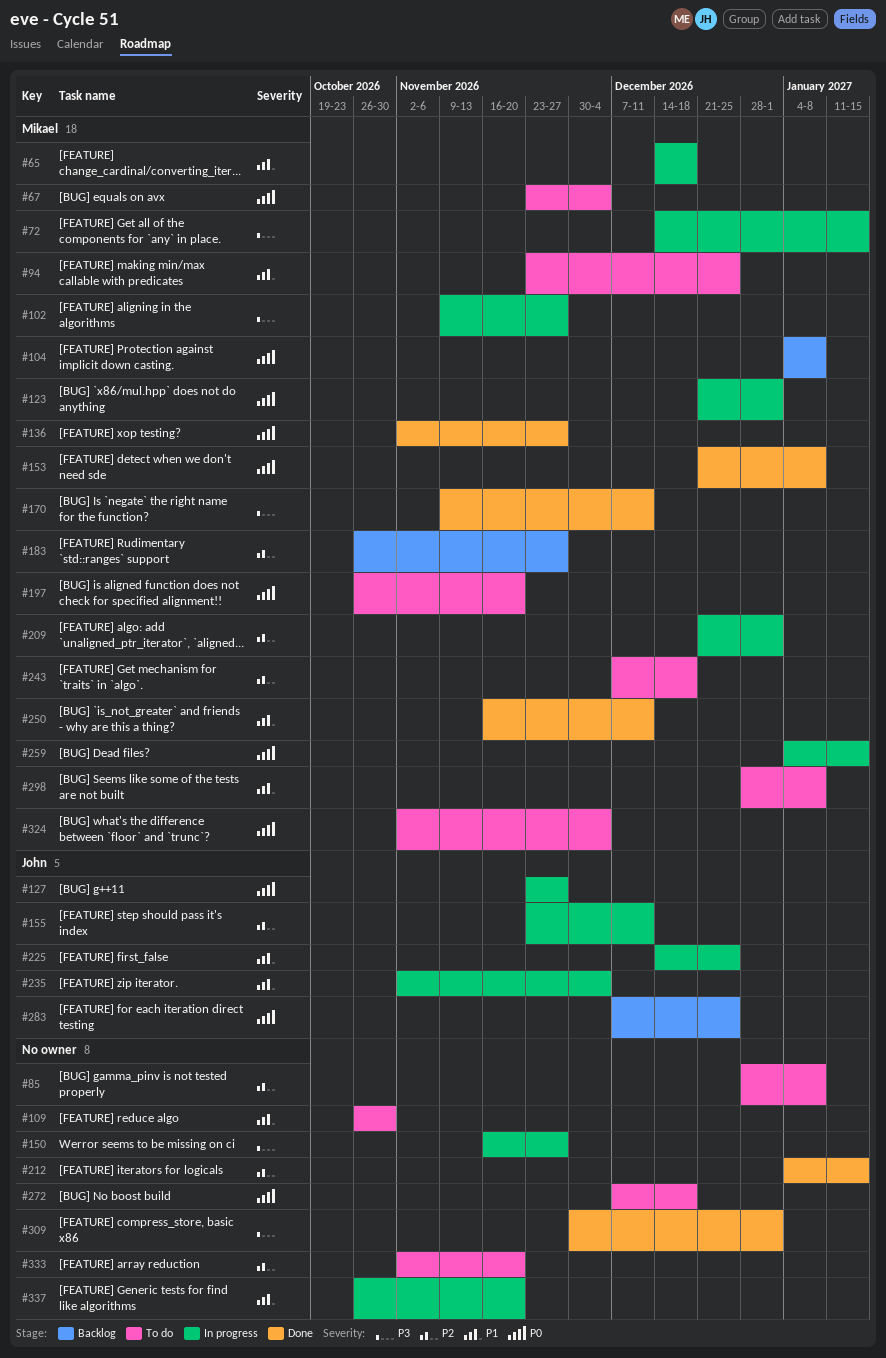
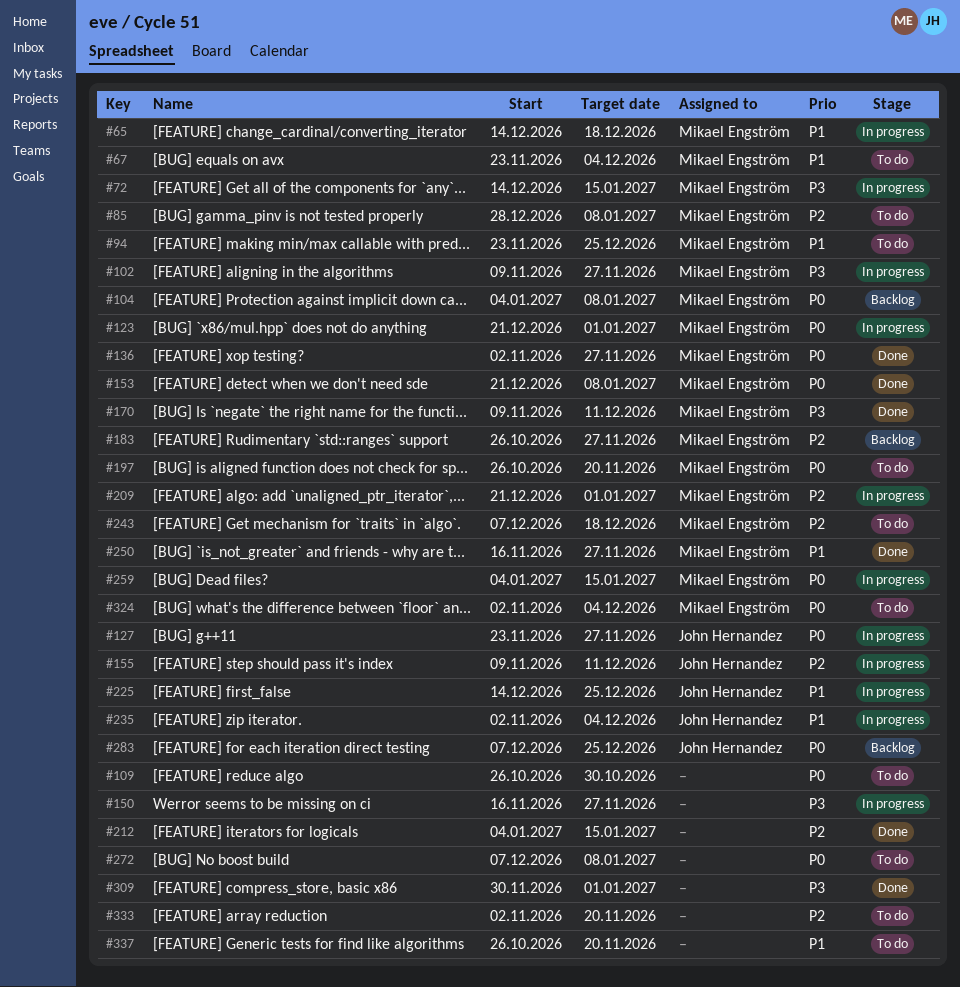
#67, priority: P0 -> P1
#85, owner: none -> Mikael Engström
#109, priority: P1 -> P0
#155, start: Nov 23 -> Nov 9
#250, due: Dec 11 -> Nov 27
#272, due: Dec 18 -> Jan 8
#298: present -> none
#337, status: In progress -> To do

